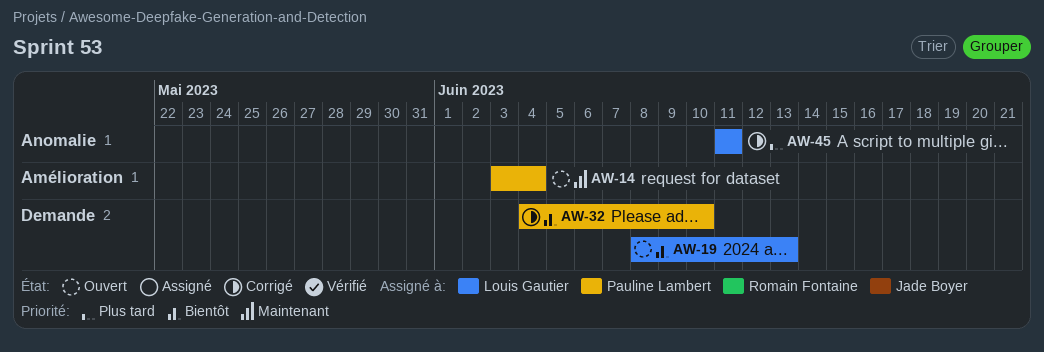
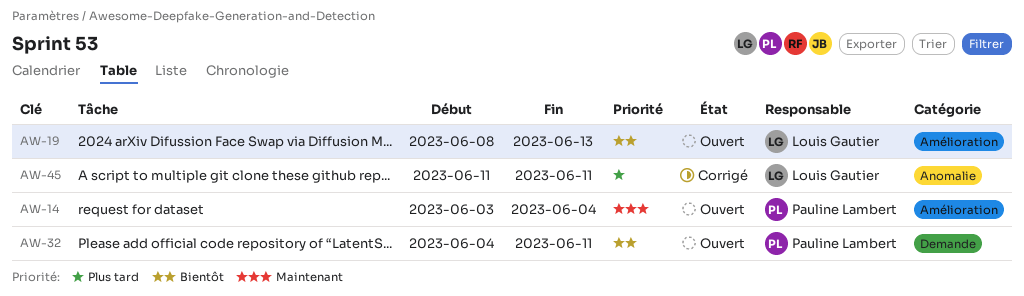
AW-19, label: Demande -> Amélioration
AW-32, status: Corrigé -> Ouvert
AW-32, due: Jun 10 -> Jun 11

